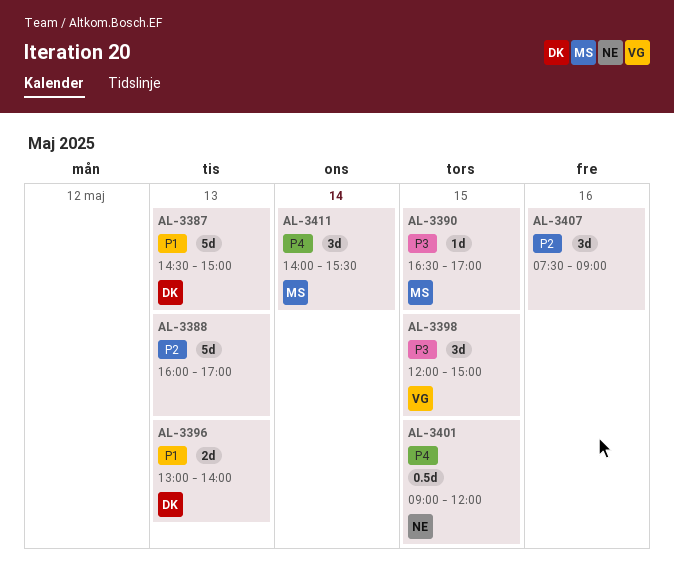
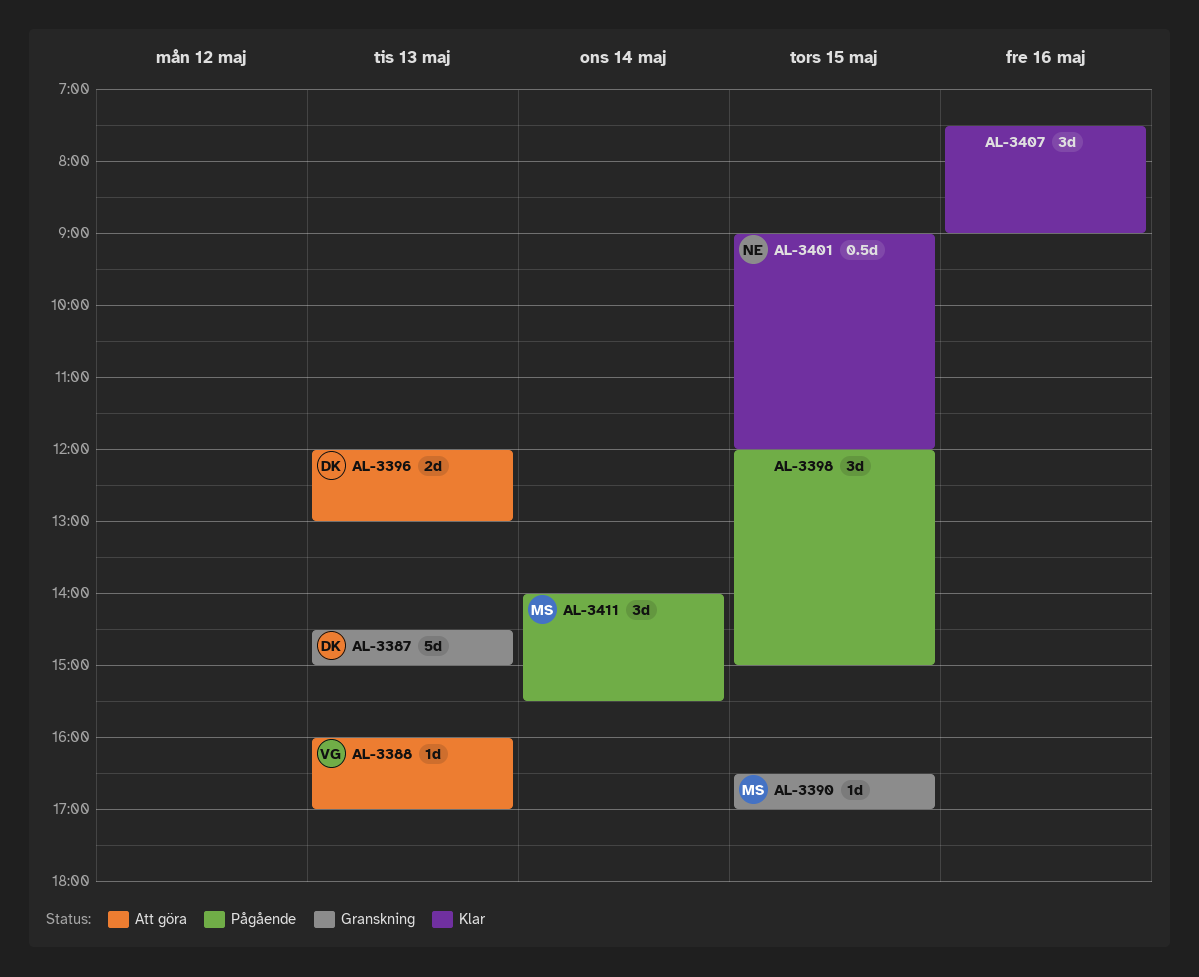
AL-3388, owner: none -> VG
AL-3388, estimate: 5d -> 1d
AL-3396, begins: 13:00 -> 12:00
AL-3396, ends: 14:00 -> 13:00
AL-3398, owner: VG -> none

